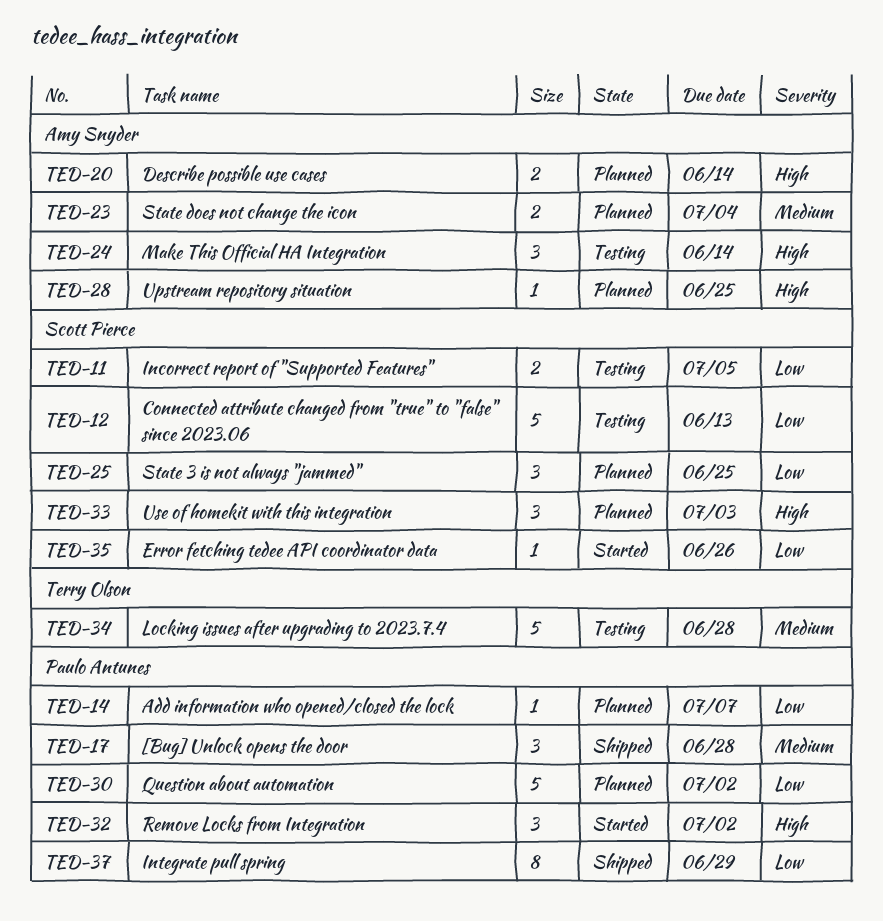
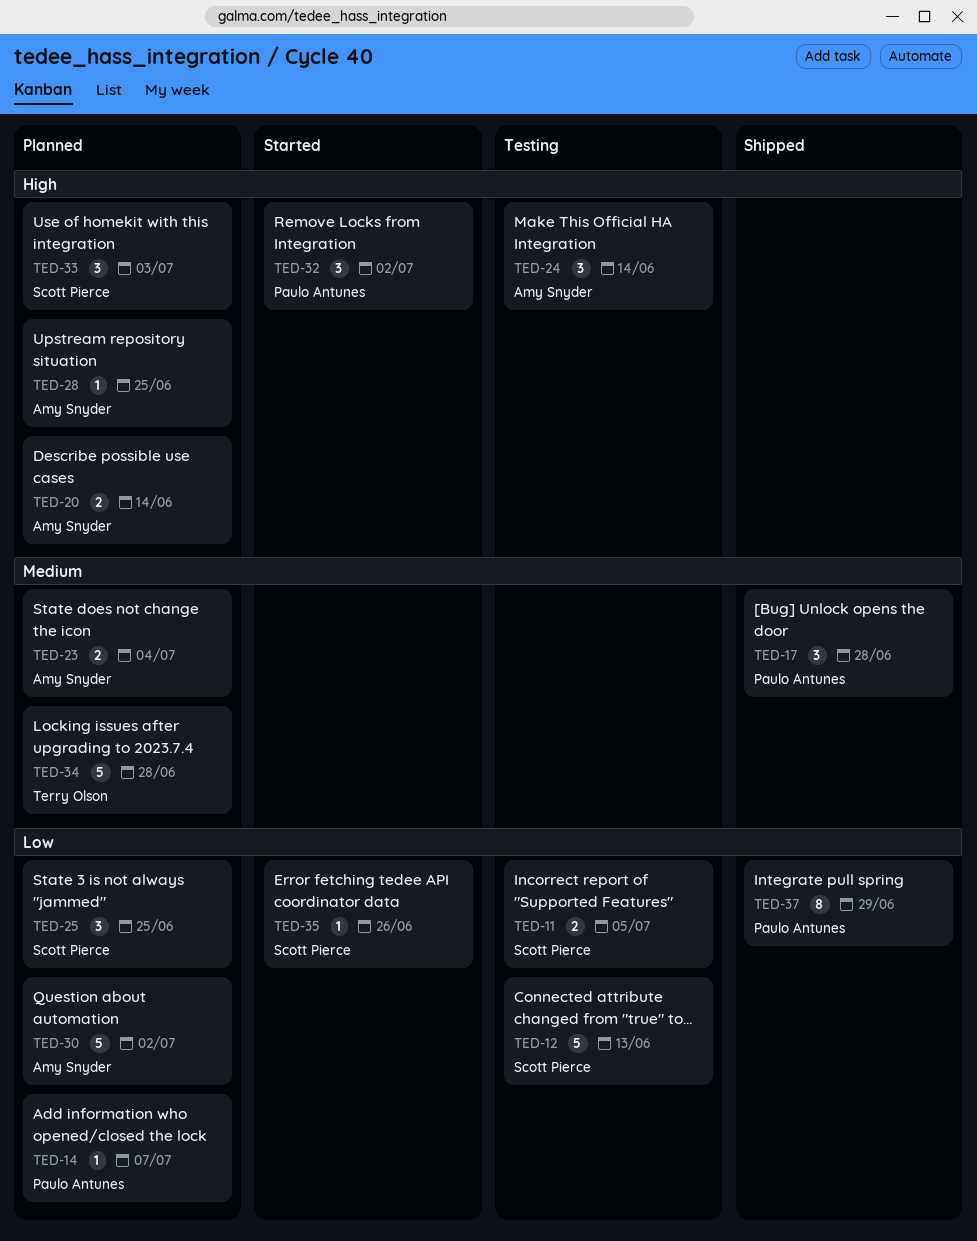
TED-30, owner: Paulo Antunes -> Amy Snyder
TED-34, status: Testing -> Planned

